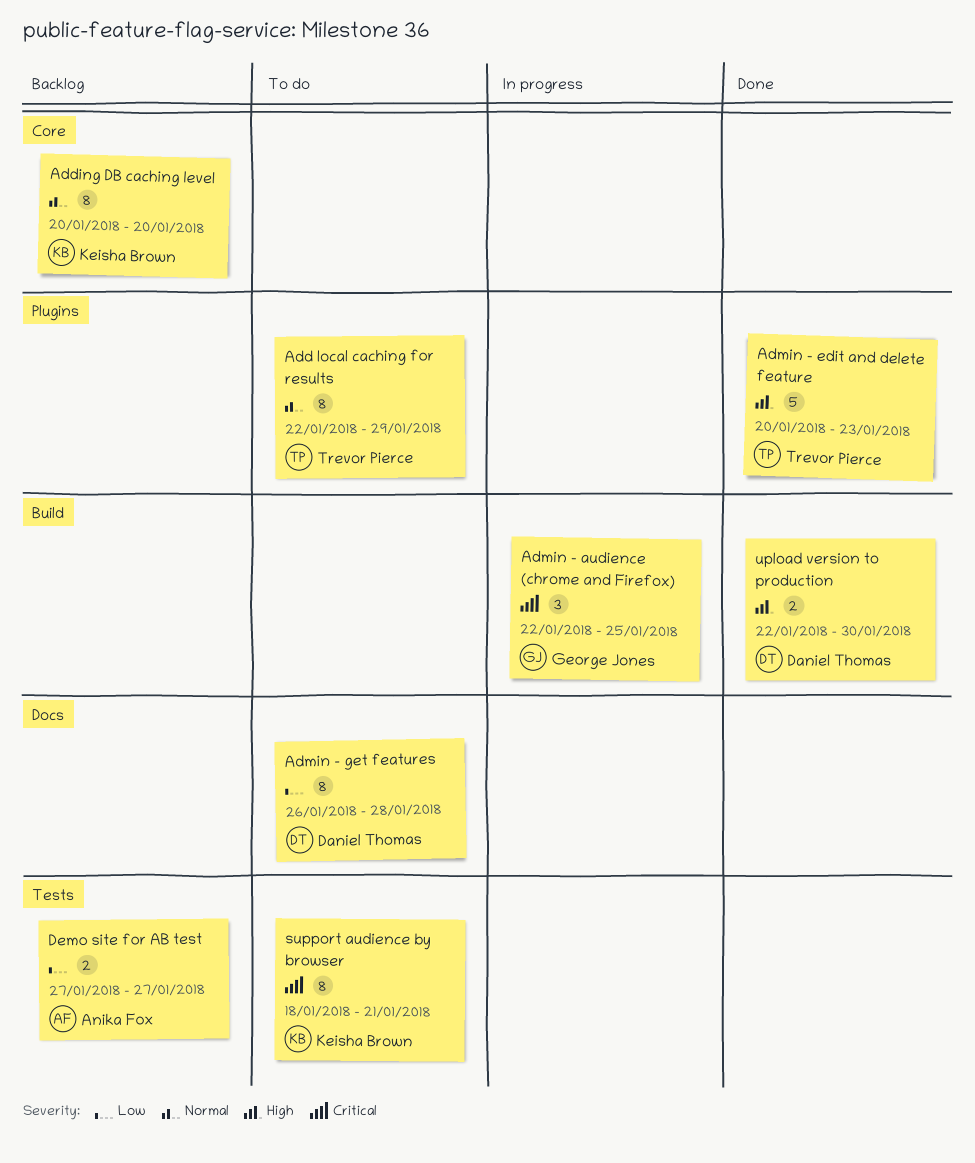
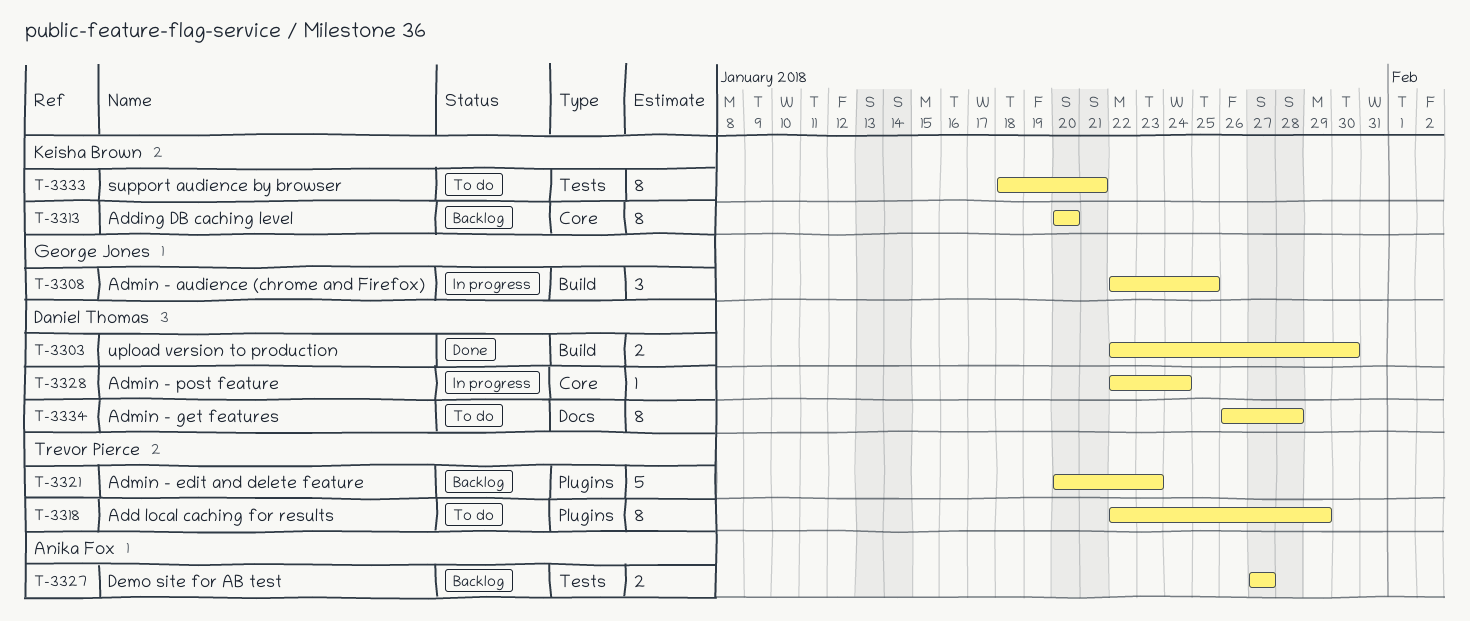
Admin - edit and delete feature, status: Done -> Backlog
Admin - post feature: none -> present

